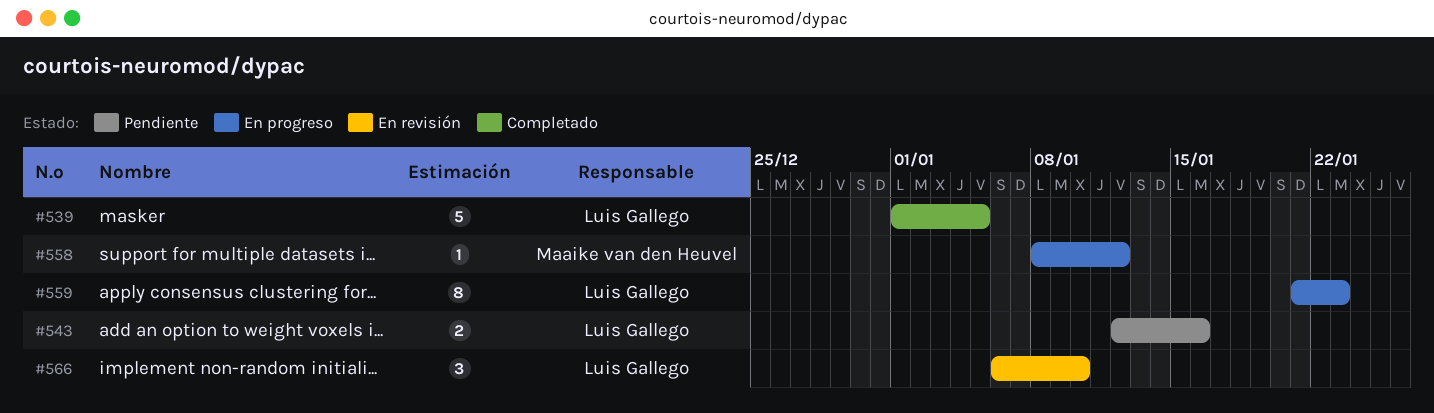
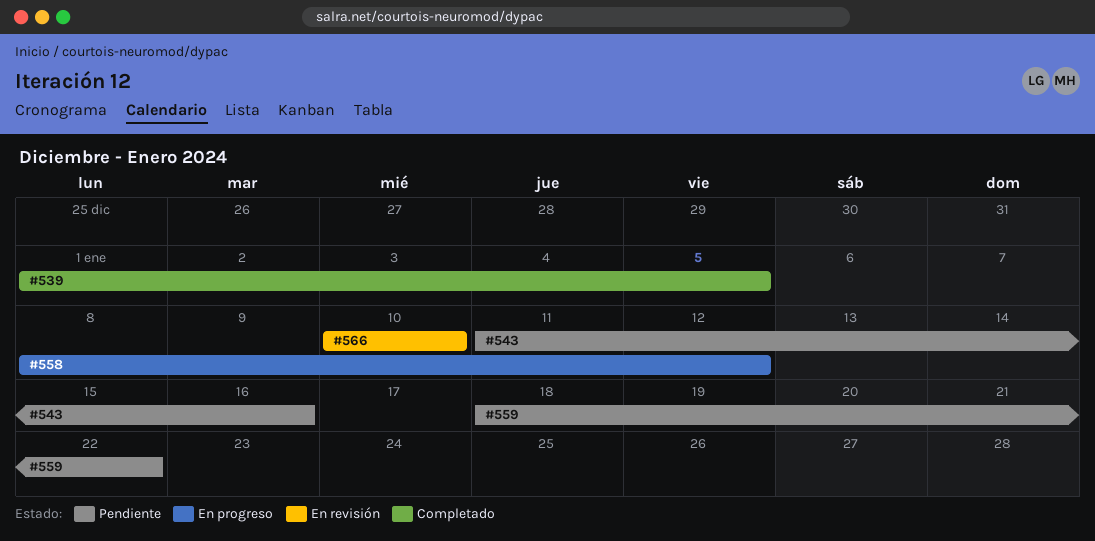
#543, start: Jan 12 -> Jan 11
#559, status: En progreso -> Pendiente
#559, start: Jan 21 -> Jan 18
#559, due: Jan 23 -> Jan 22
#566, start: Jan 6 -> Jan 10

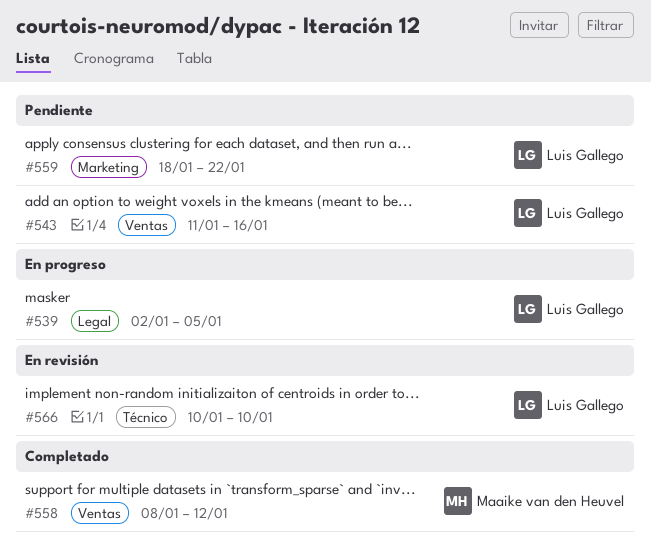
#539, status: Completado -> En progreso
#539, start: Jan 1 -> Jan 2
#558, status: En progreso -> Completado

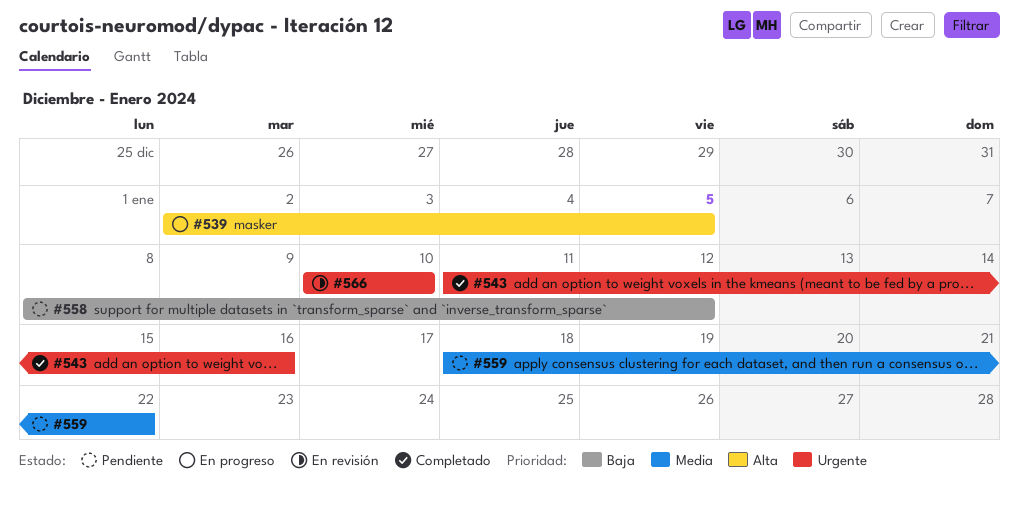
#543, status: Pendiente -> Completado
#558, status: Completado -> Pendiente

